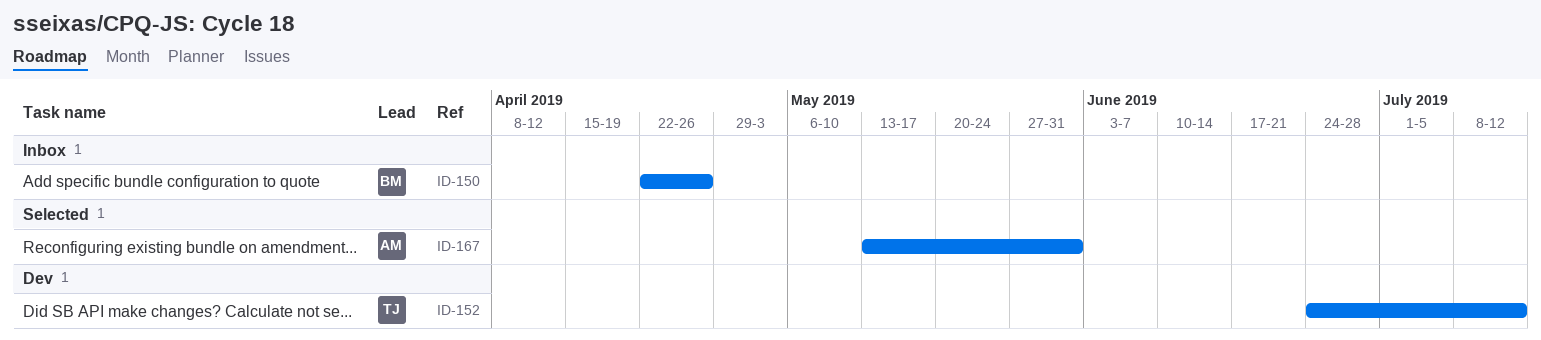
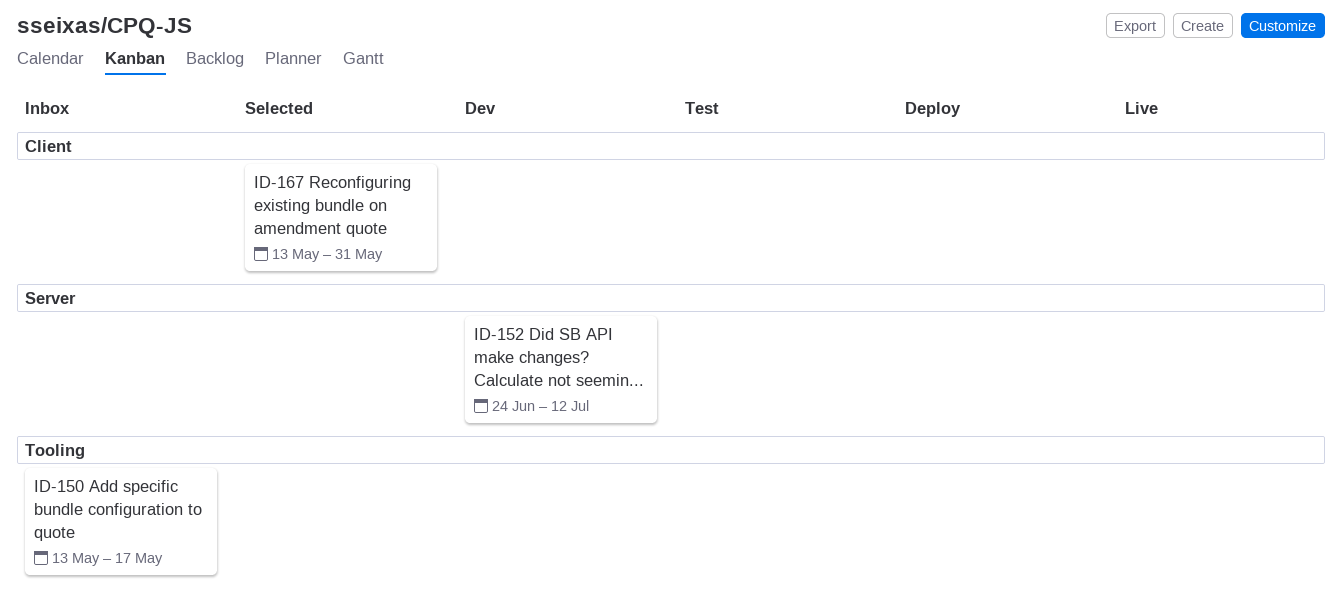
ID-150, start: Apr 22 -> May 13
ID-150, due: Apr 26 -> May 17

